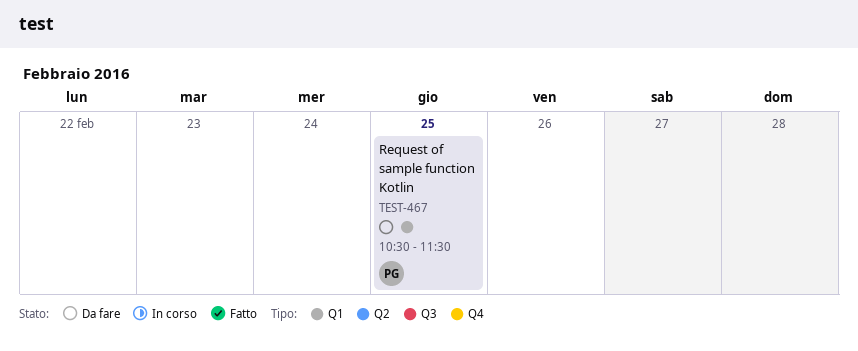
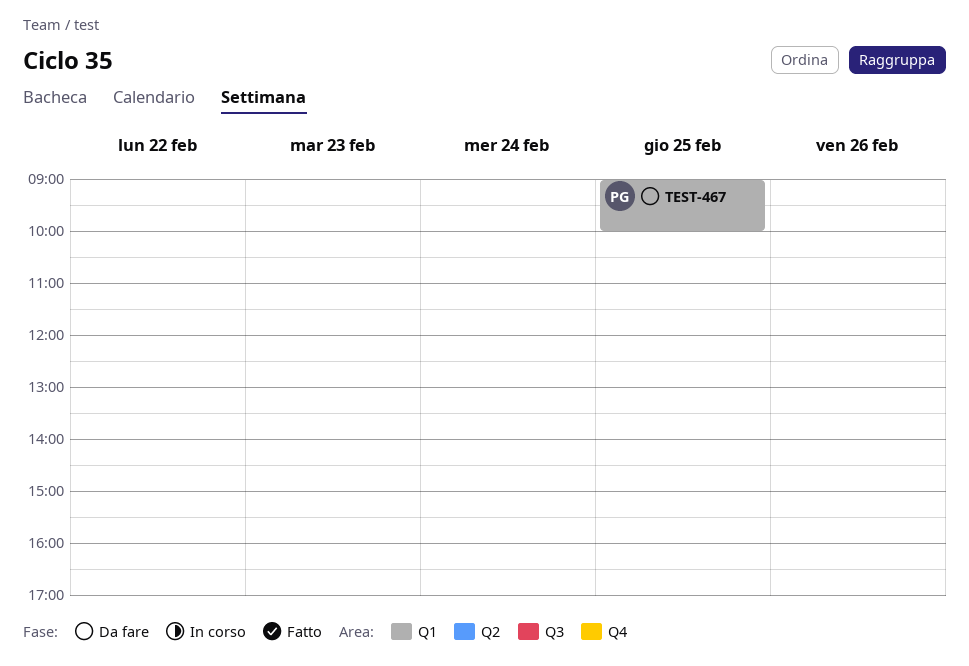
TEST-467, begins: 10:30 -> 09:00
TEST-467, ends: 11:30 -> 10:00

